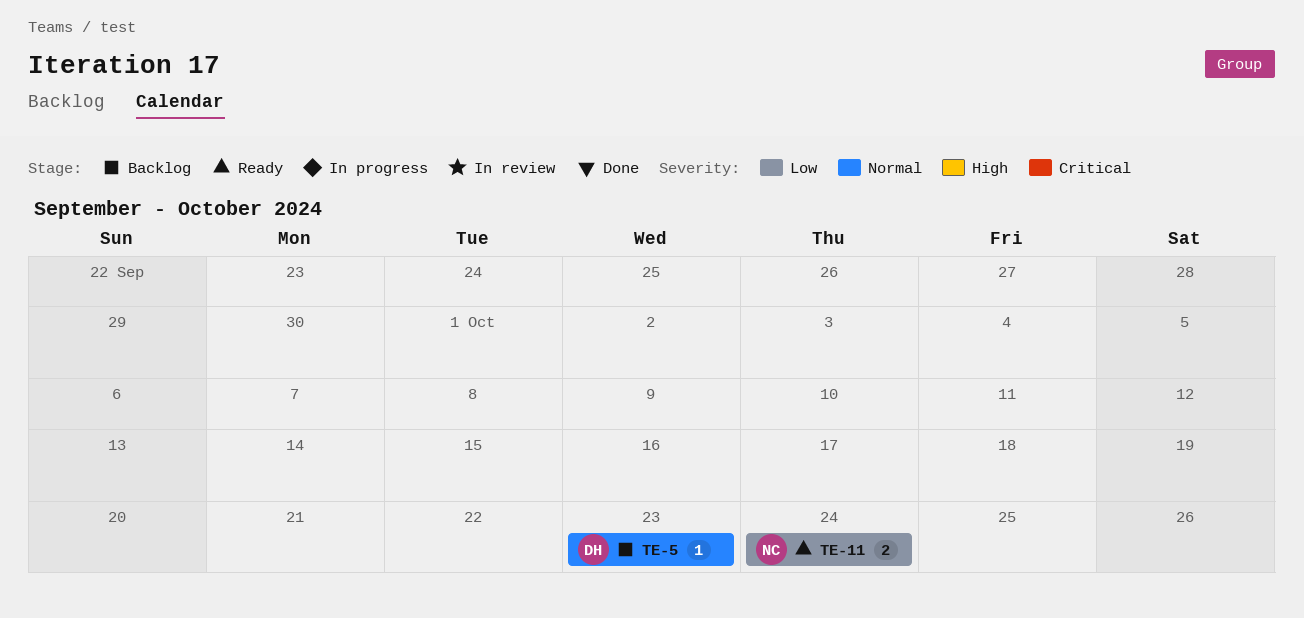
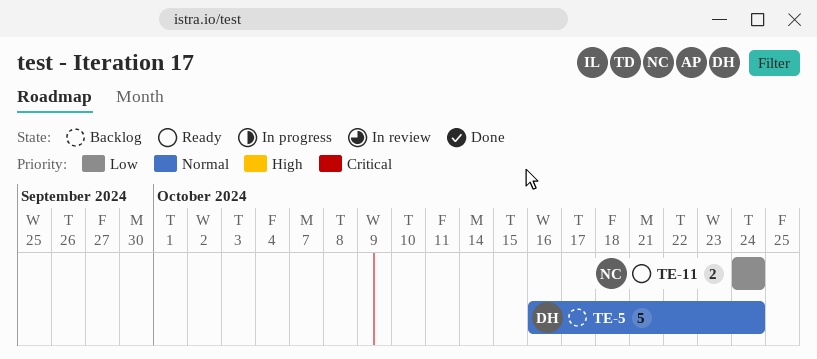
TE-5, estimate: 1 -> 5
TE-5, start: Oct 23 -> Oct 16
TE-5, due: Oct 23 -> Oct 24

